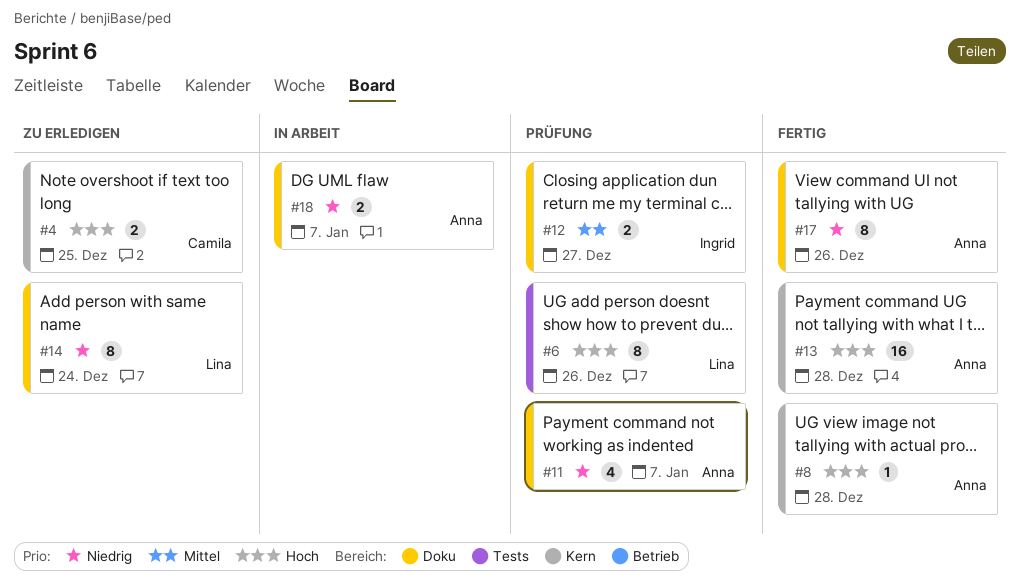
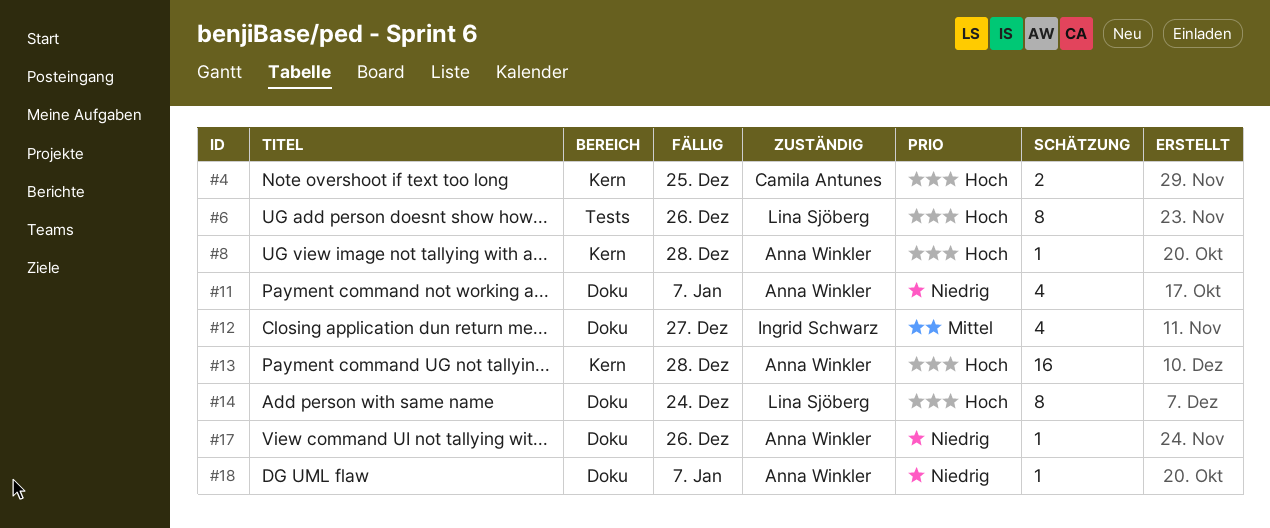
#12, estimate: 2 -> 4
#14, priority: Niedrig -> Hoch
#17, estimate: 8 -> 1
#18, estimate: 2 -> 1

